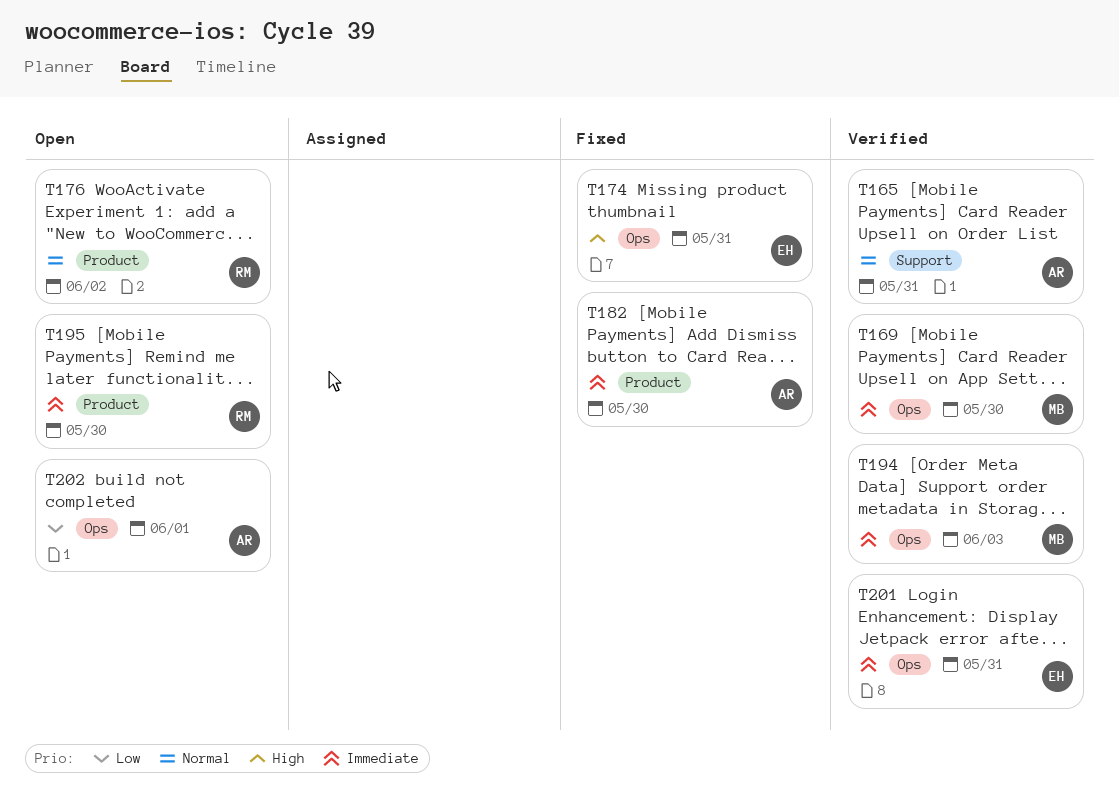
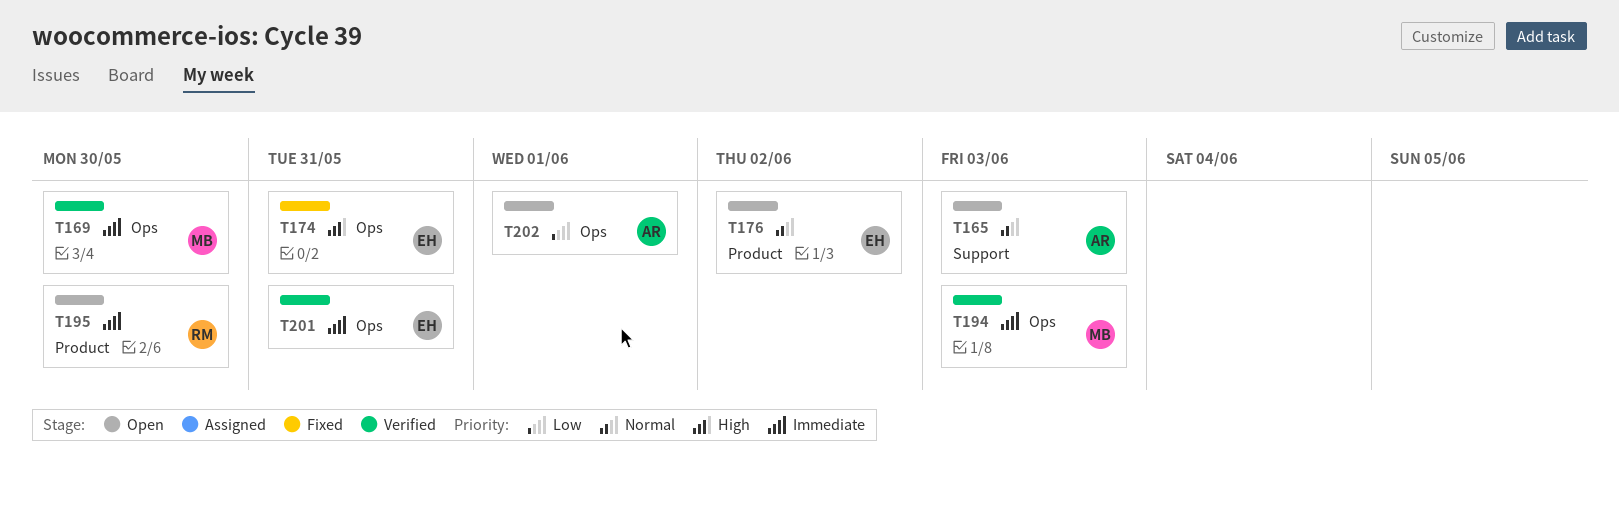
T165, status: Verified -> Open
T165, due: May 31 -> Jun 3
T176, owner: RM -> EH
T182: present -> none

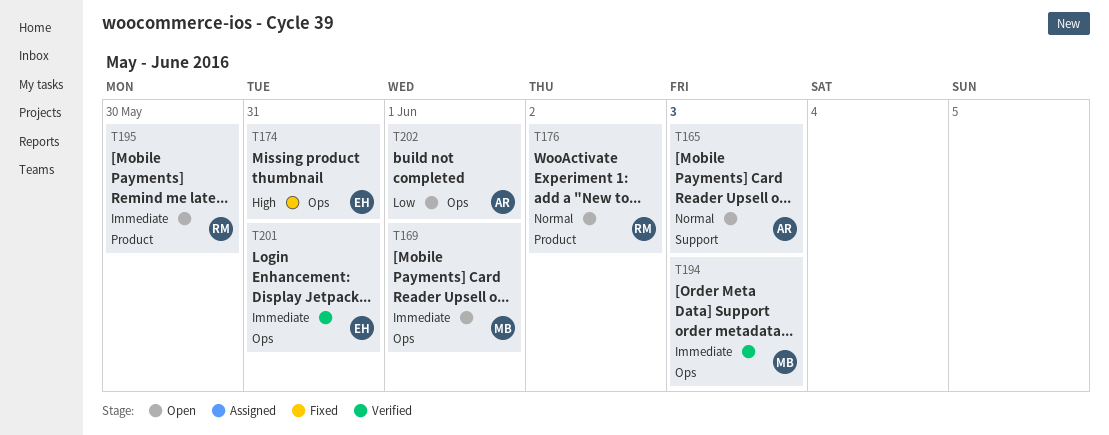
T169, status: Verified -> Open
T169, due: May 30 -> Jun 1
T176, owner: EH -> RM

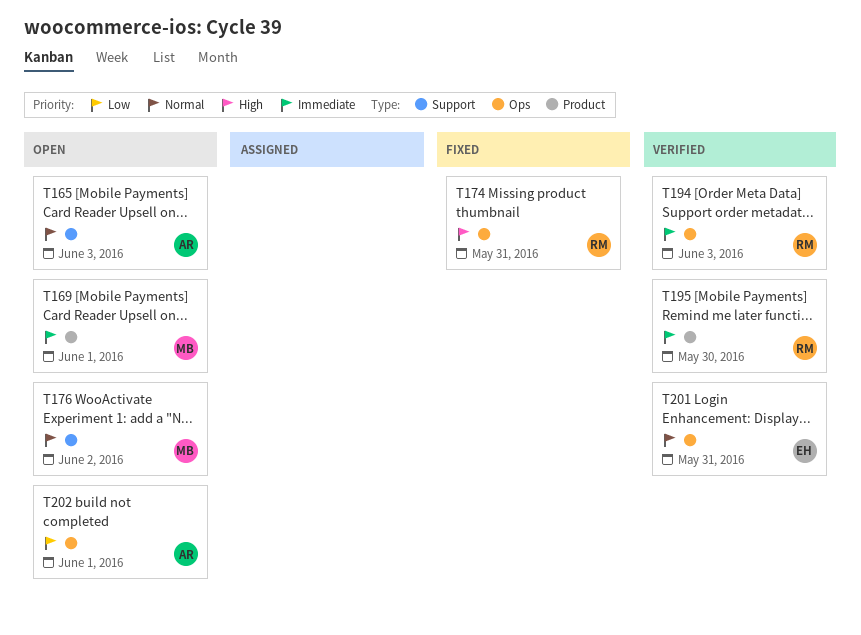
T169, label: Ops -> Product
T174, owner: EH -> RM
T176, owner: RM -> MB
T176, label: Product -> Support
T194, owner: MB -> RM
T195, status: Open -> Verified
T201, priority: Immediate -> Normal

